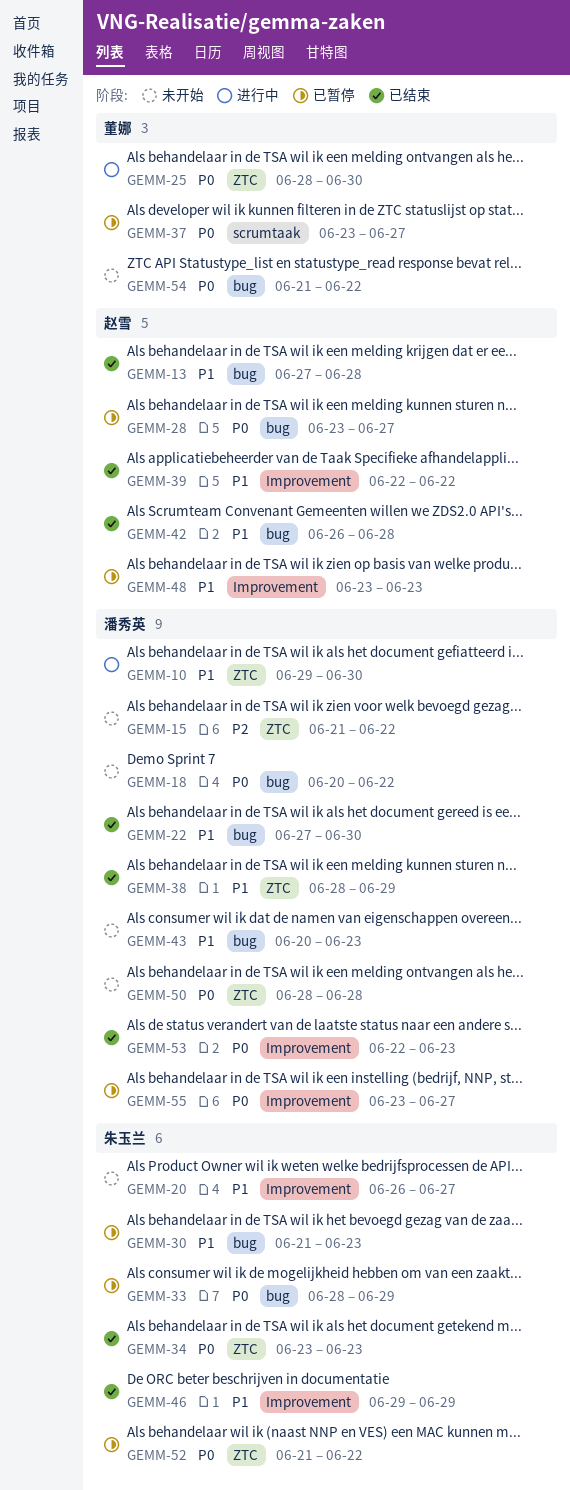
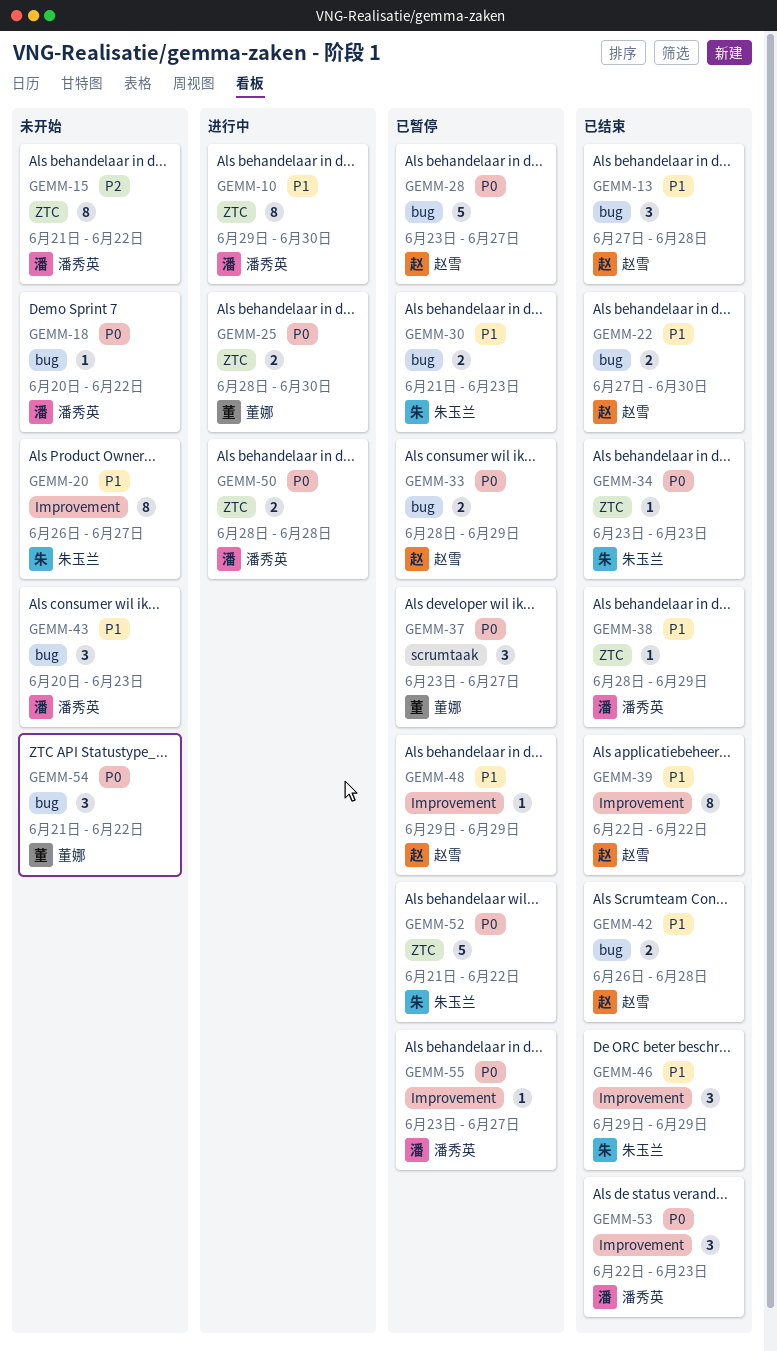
GEMM-22, owner: 潘秀英 -> 赵雪
GEMM-33, owner: 朱玉兰 -> 赵雪
GEMM-48, start: Jun 23 -> Jun 29
GEMM-48, due: Jun 23 -> Jun 29
GEMM-50, status: 未开始 -> 进行中

